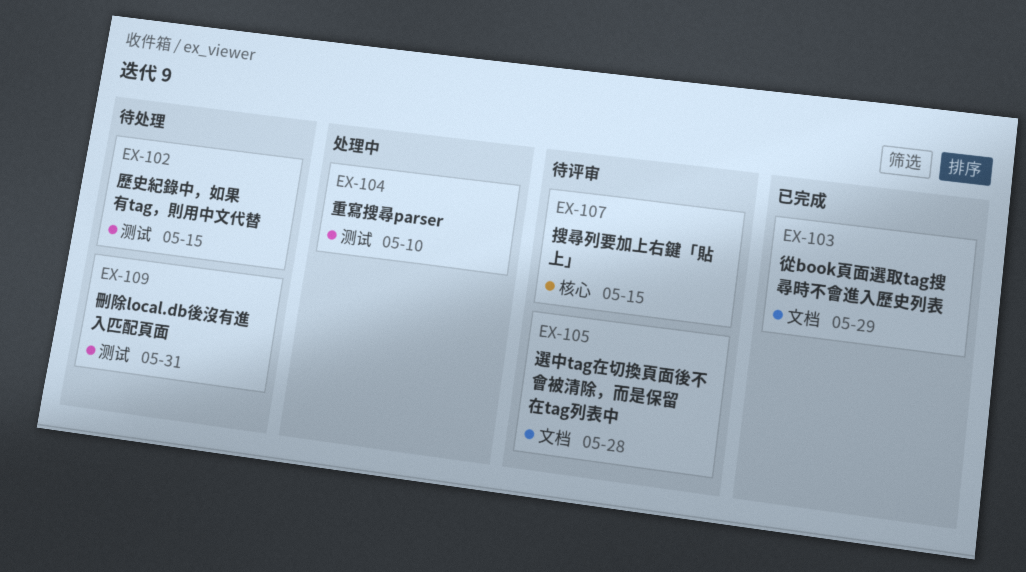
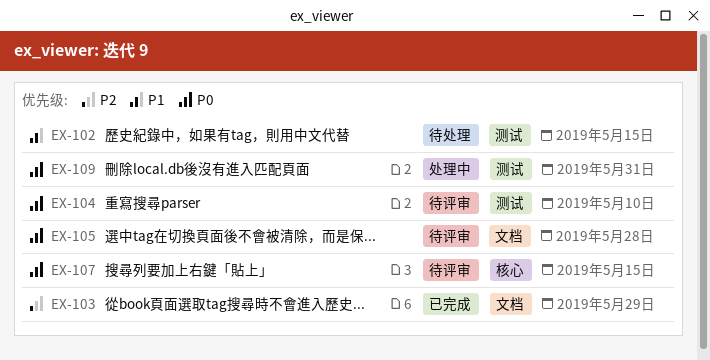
EX-104, status: 处理中 -> 待评审
EX-109, status: 待处理 -> 处理中

